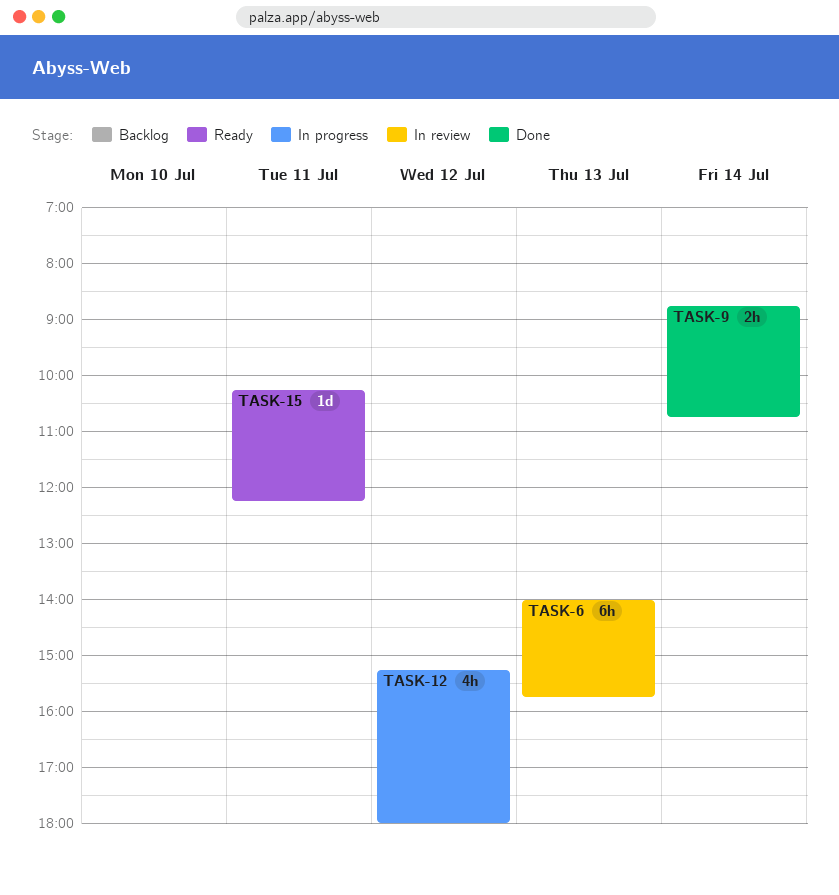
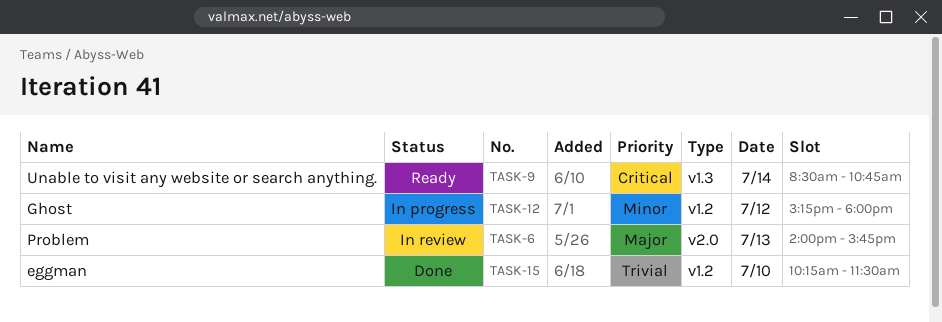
TASK-9, status: Done -> Ready
TASK-9, begins: 08:45 -> 08:30
TASK-15, status: Ready -> Done
TASK-15, day: Jul 11 -> Jul 10
TASK-15, ends: 12:15 -> 11:30

